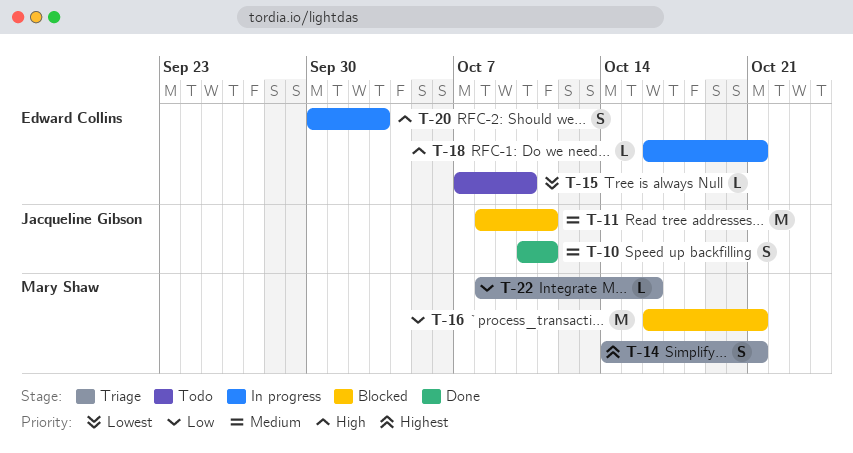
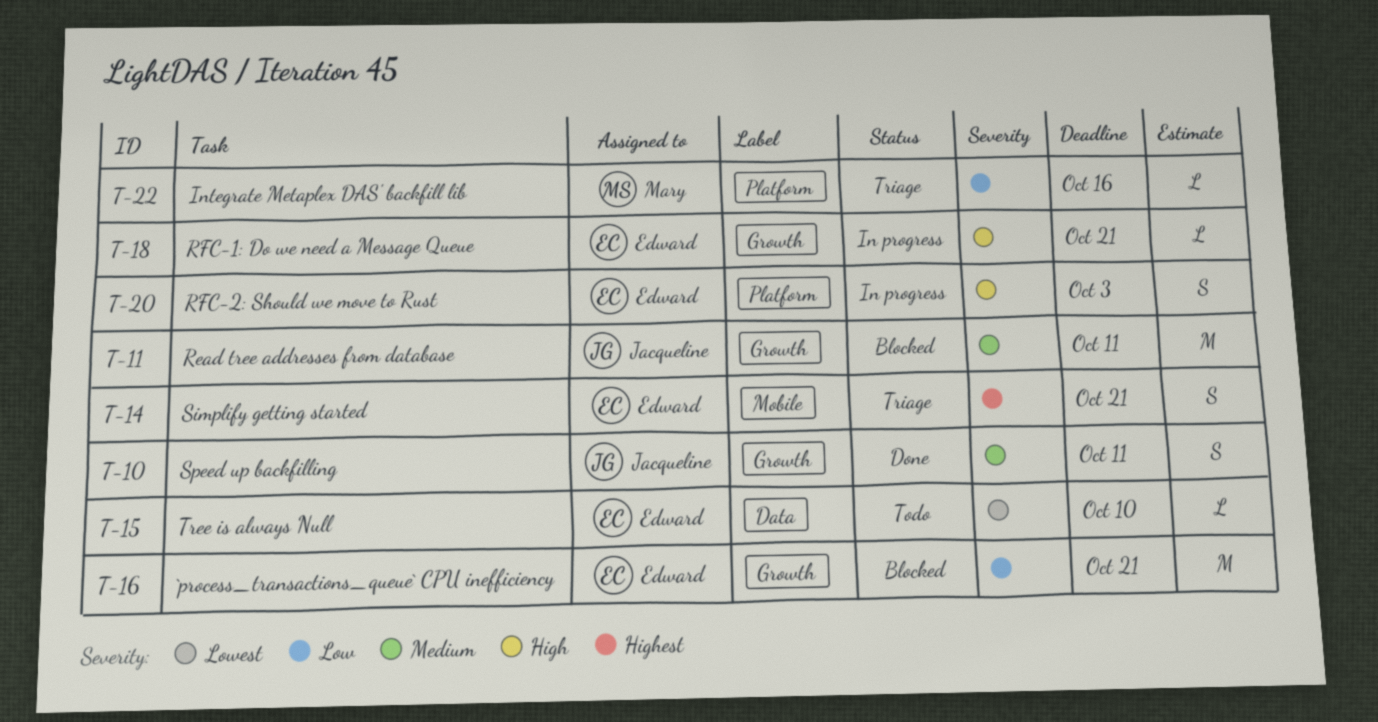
T-14, owner: Mary Shaw -> Edward Collins
T-16, owner: Mary Shaw -> Edward Collins

